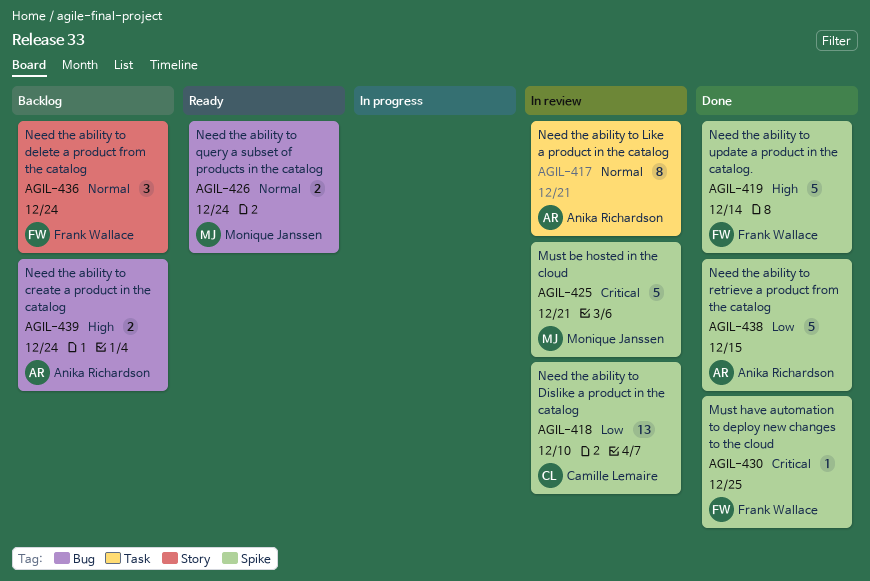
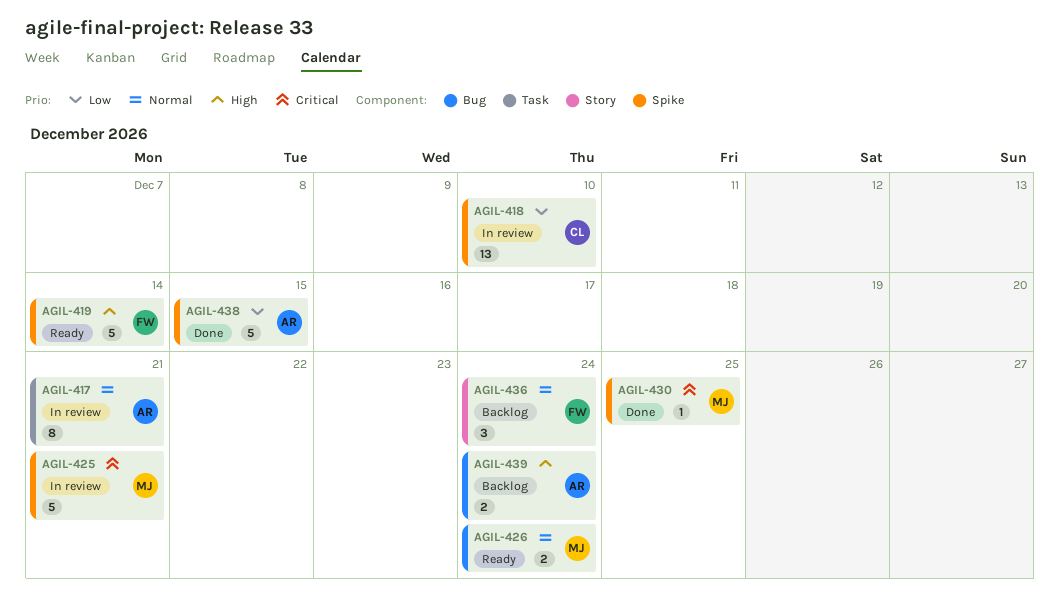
AGIL-419, status: Done -> Ready
AGIL-430, owner: Frank Wallace -> Monique Janssen

